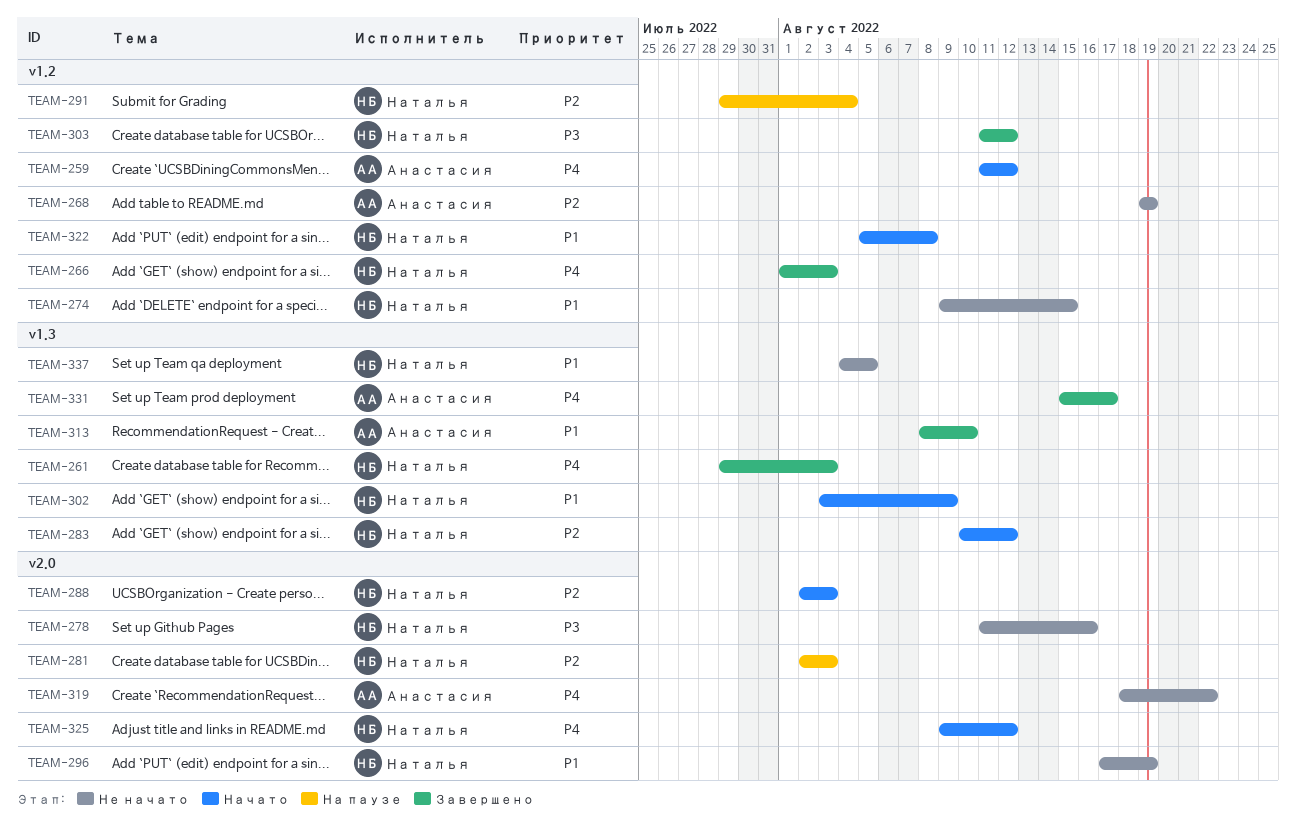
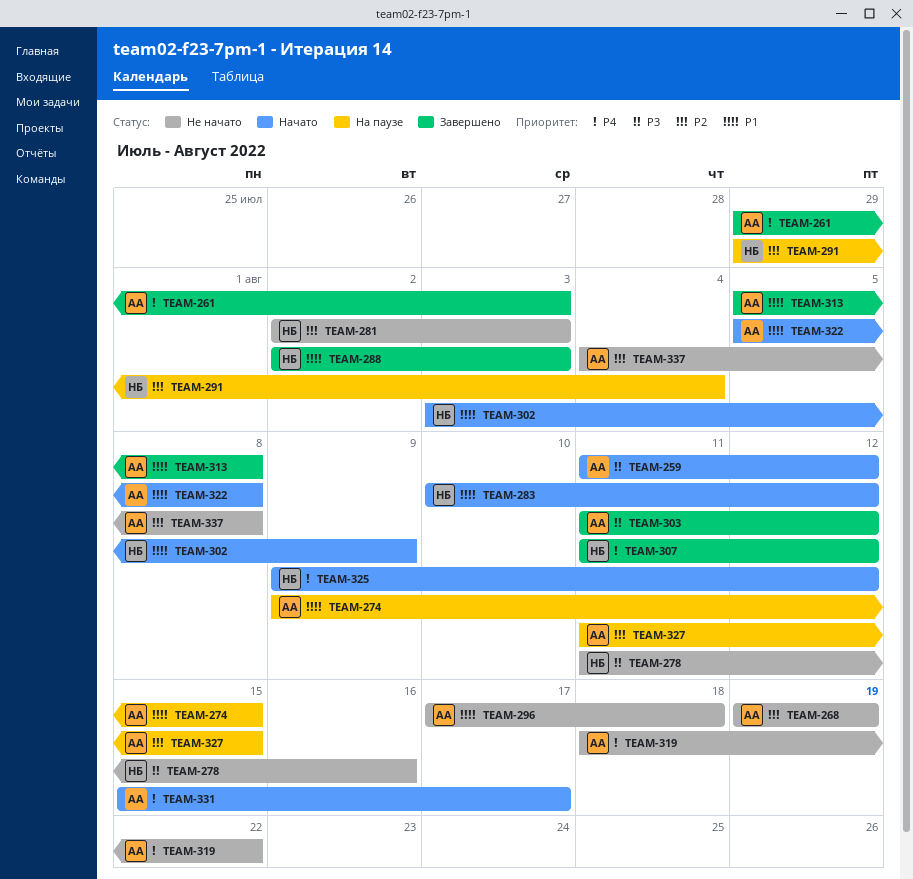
TEAM-259, priority: P4 -> P3
TEAM-261, owner: Наталья -> Анастасия
TEAM-266: present -> none
TEAM-274, status: Не начато -> На паузе
TEAM-274, owner: Наталья -> Анастасия
TEAM-281, status: На паузе -> Не начато
TEAM-283, priority: P2 -> P1
TEAM-288, status: Начато -> Завершено
TEAM-288, priority: P2 -> P1
TEAM-296, owner: Наталья -> Анастасия
TEAM-296, due: Aug 19 -> Aug 18
TEAM-303, owner: Наталья -> Анастасия
TEAM-307: none -> present
TEAM-313, start: Aug 8 -> Aug 5
TEAM-313, due: Aug 10 -> Aug 8
TEAM-322, owner: Наталья -> Анастасия
TEAM-327: none -> present
TEAM-331, status: Завершено -> Начато
TEAM-337, owner: Наталья -> Анастасия
TEAM-337, priority: P1 -> P2
TEAM-337, due: Aug 5 -> Aug 8

